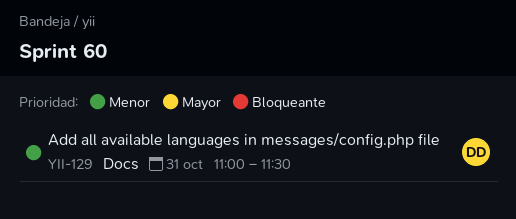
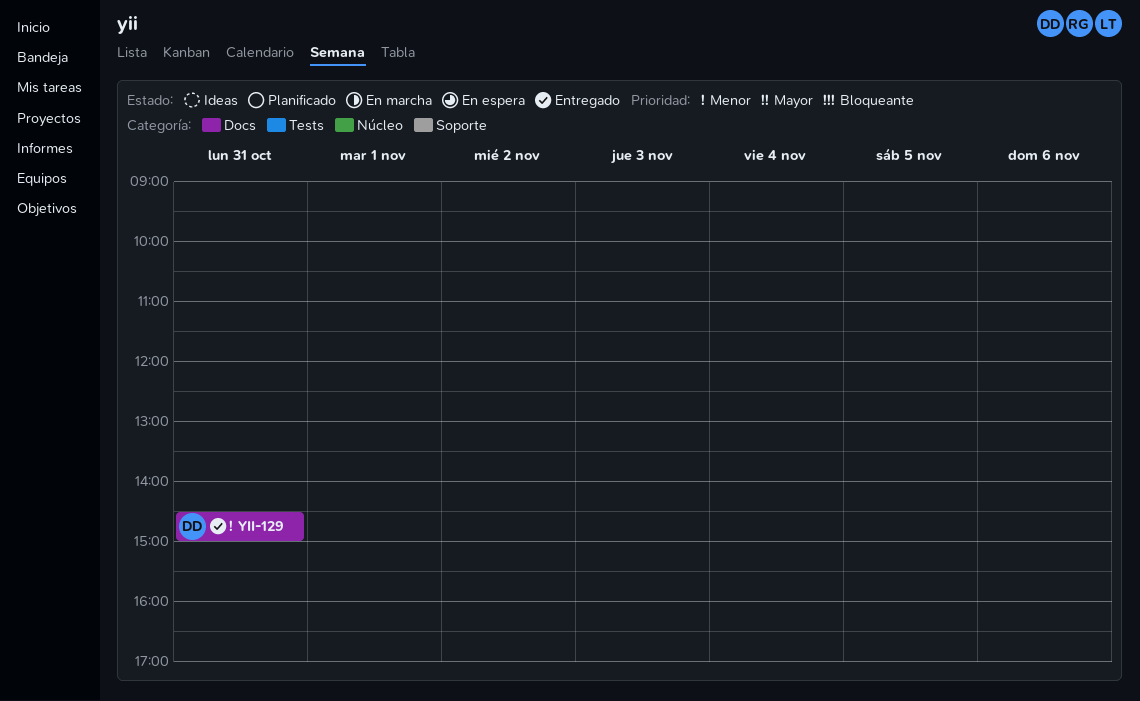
YII-129, begins: 11:00 -> 14:30
YII-129, ends: 11:30 -> 15:00

